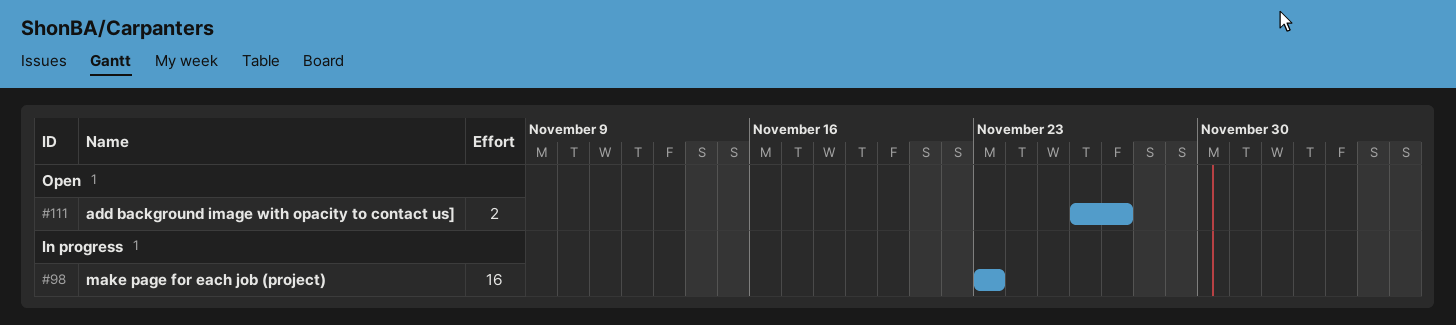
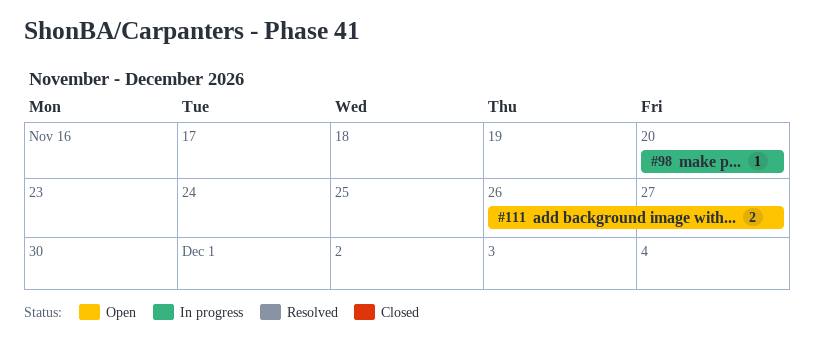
#98, estimate: 16 -> 1
#98, start: Nov 23 -> Nov 20
#98, due: Nov 23 -> Nov 20

